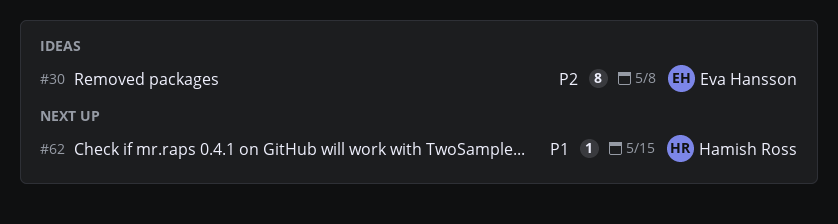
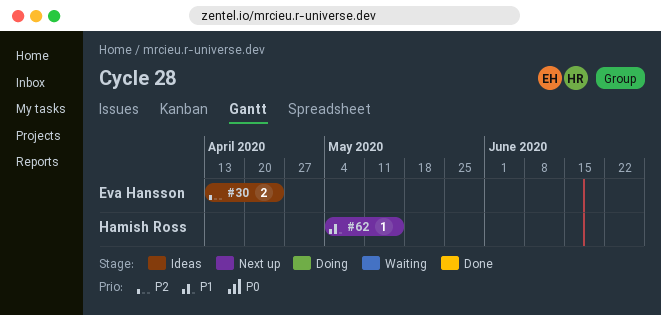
#30, estimate: 8 -> 2
#30, due: May 8 -> Apr 24

